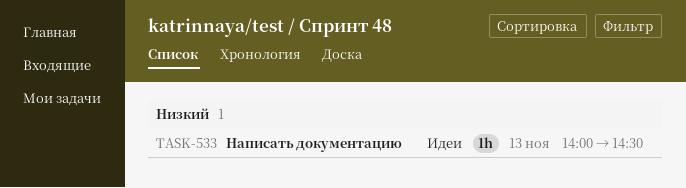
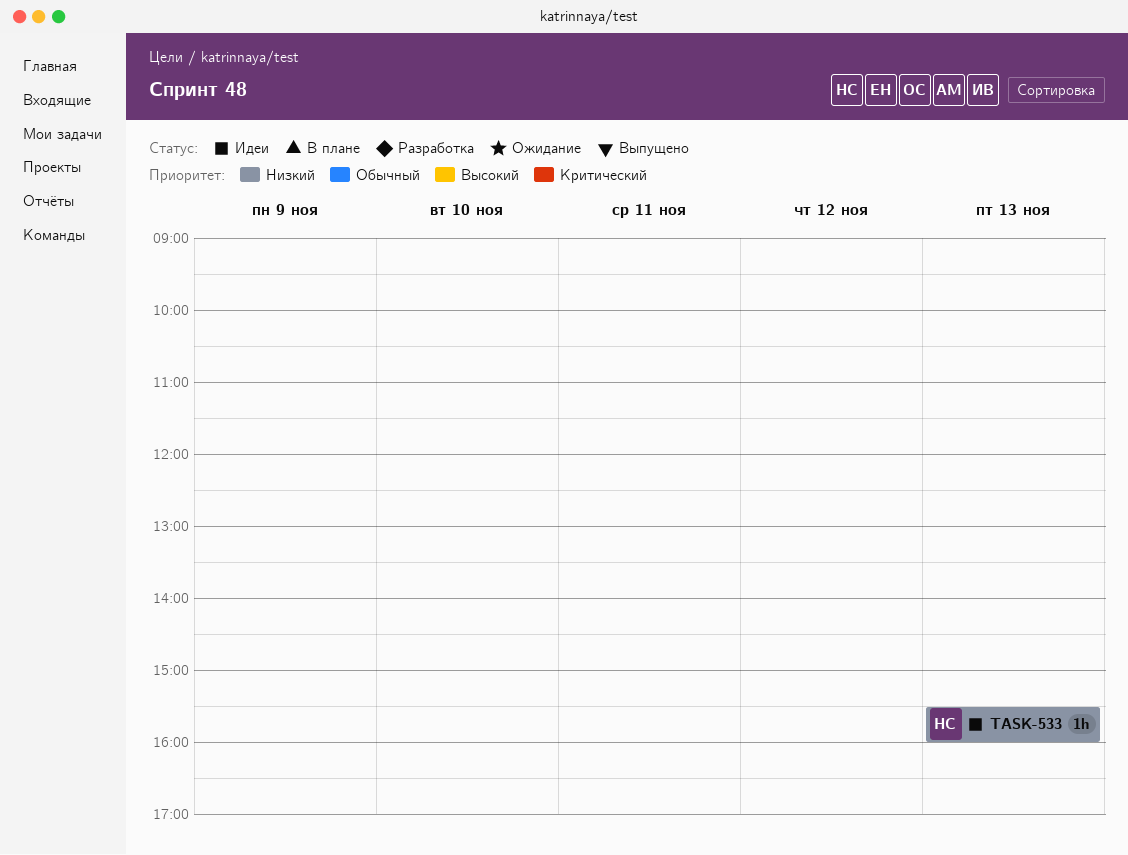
TASK-533, begins: 14:00 -> 15:30
TASK-533, ends: 14:30 -> 16:00

